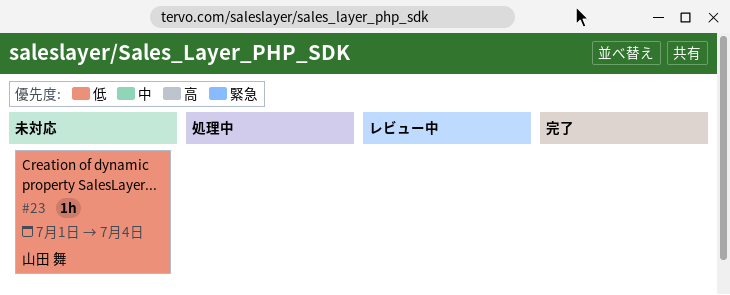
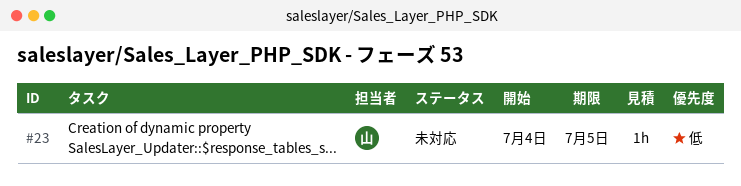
#23, start: Jul 1 -> Jul 4
#23, due: Jul 4 -> Jul 5

